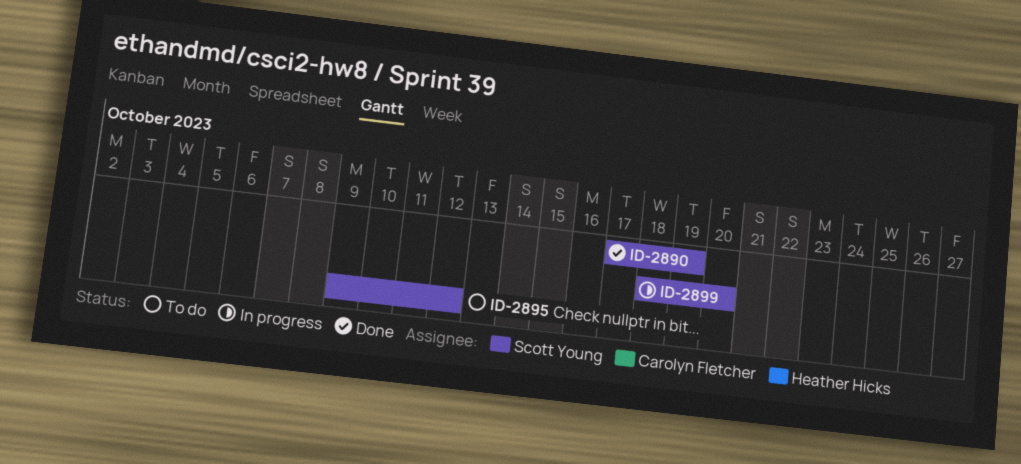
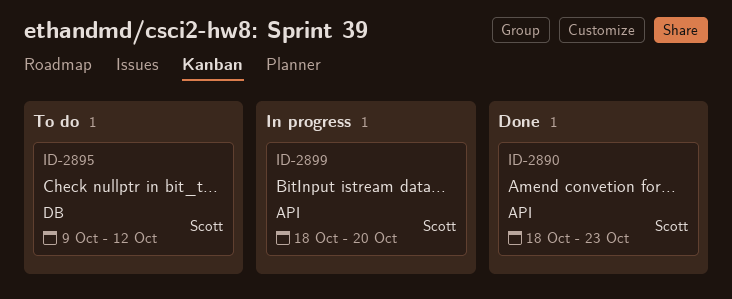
ID-2890, start: Oct 17 -> Oct 18
ID-2890, due: Oct 19 -> Oct 23

